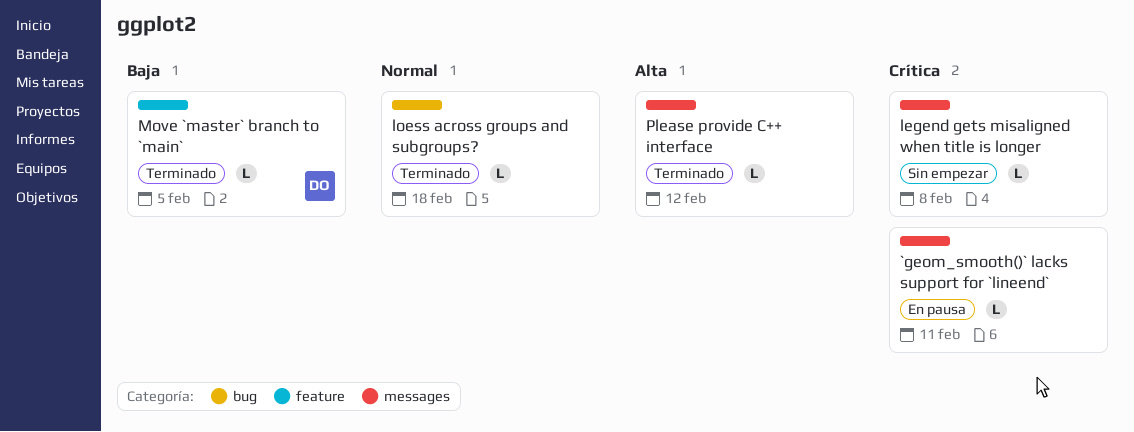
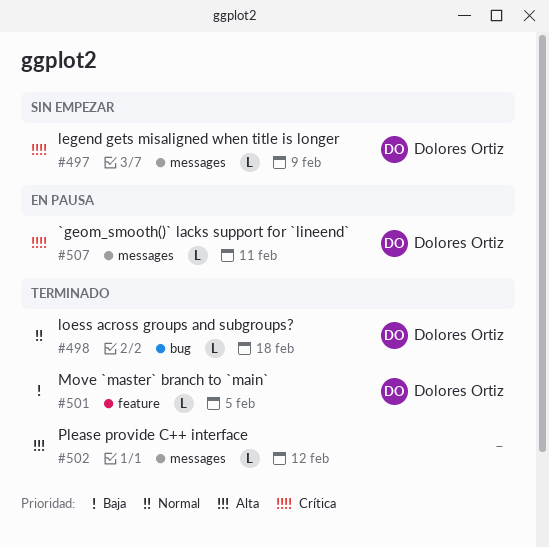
`geom_smooth()` lacks support for `lineend`, owner: none -> Dolores Ortiz
legend gets misaligned when title is longer, owner: none -> Dolores Ortiz
legend gets misaligned when title is longer, due: Feb 8 -> Feb 9
loess across groups and subgroups?, owner: none -> Dolores Ortiz

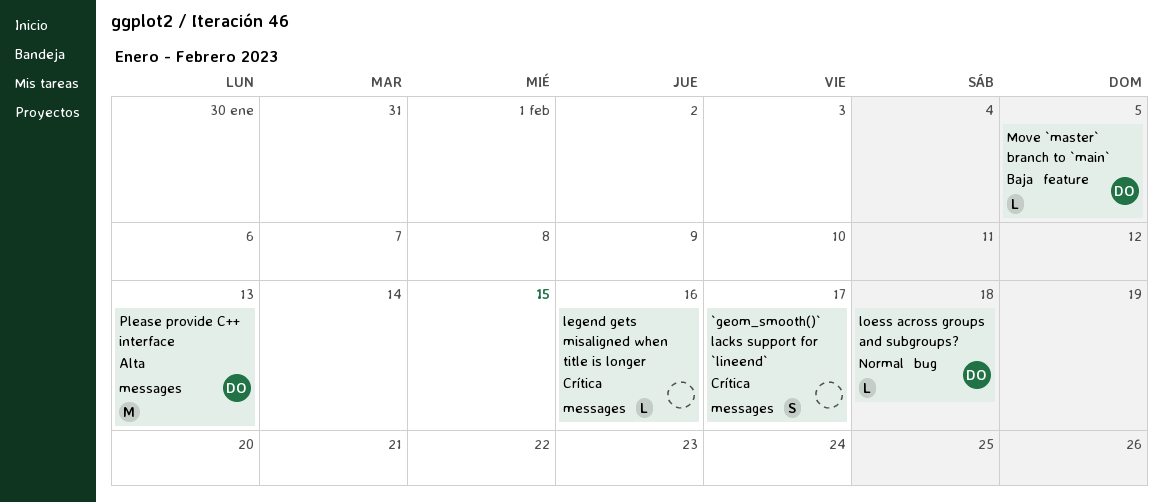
`geom_smooth()` lacks support for `lineend`, owner: Dolores Ortiz -> none
`geom_smooth()` lacks support for `lineend`, estimate: L -> S
`geom_smooth()` lacks support for `lineend`, due: Feb 11 -> Feb 17
legend gets misaligned when title is longer, owner: Dolores Ortiz -> none
legend gets misaligned when title is longer, due: Feb 9 -> Feb 16
Please provide C++ interface, owner: none -> Dolores Ortiz
Please provide C++ interface, estimate: L -> M
Please provide C++ interface, due: Feb 12 -> Feb 13

